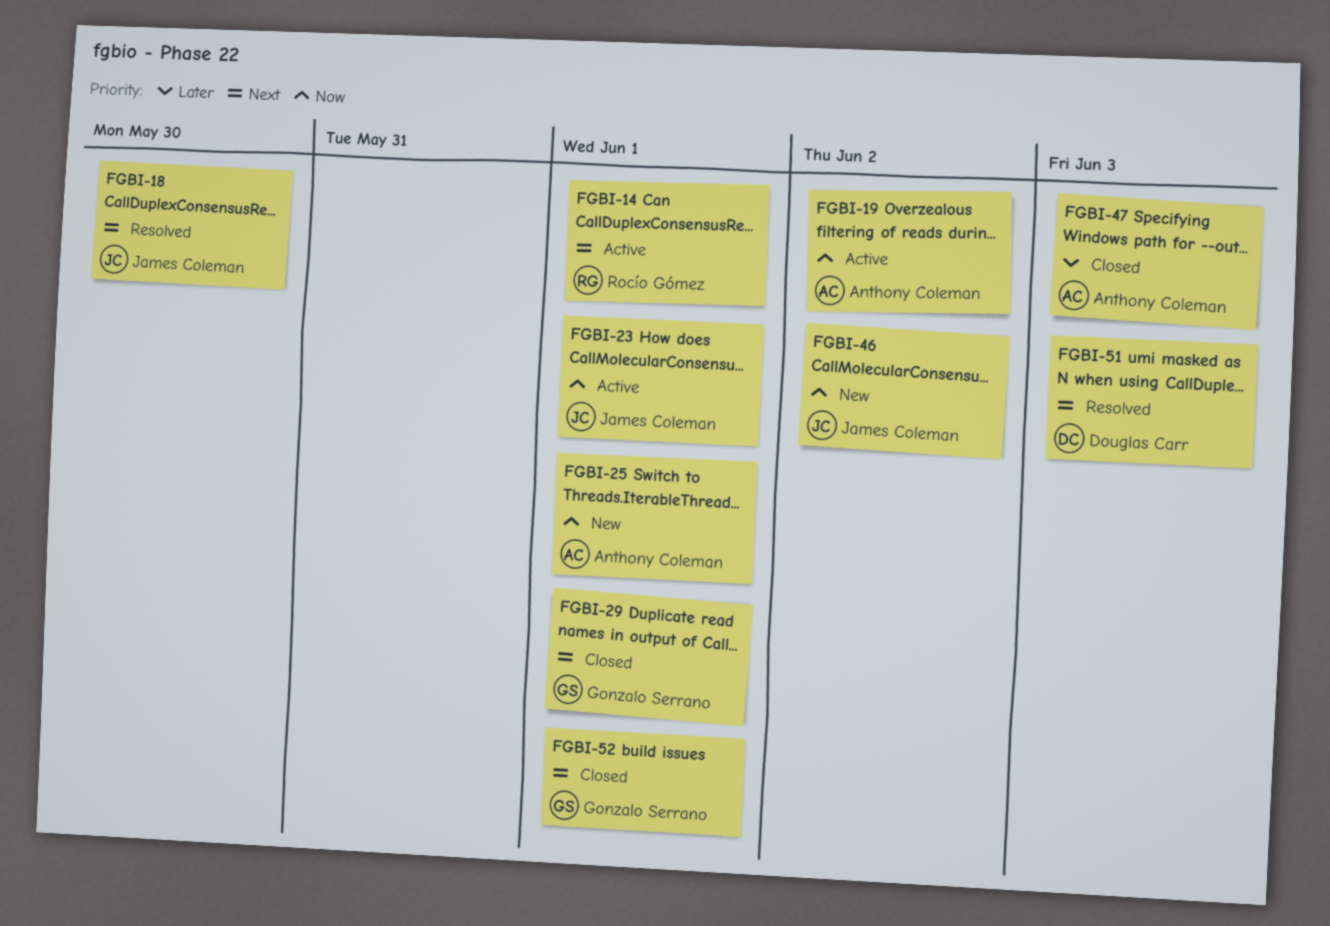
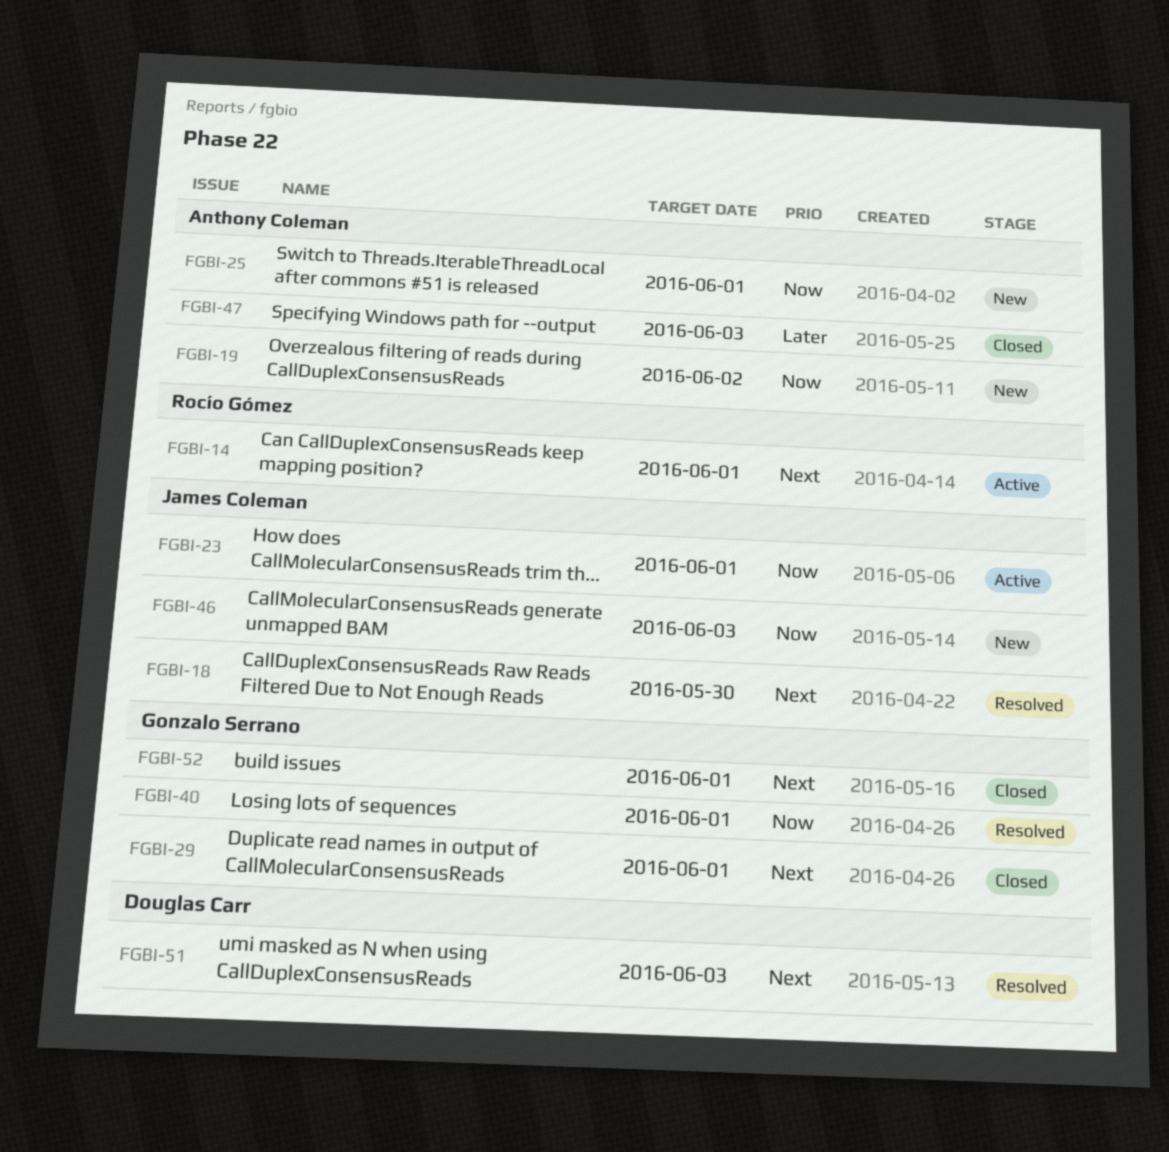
FGBI-19, status: Active -> New
FGBI-40: none -> present
FGBI-46, due: Jun 2 -> Jun 3

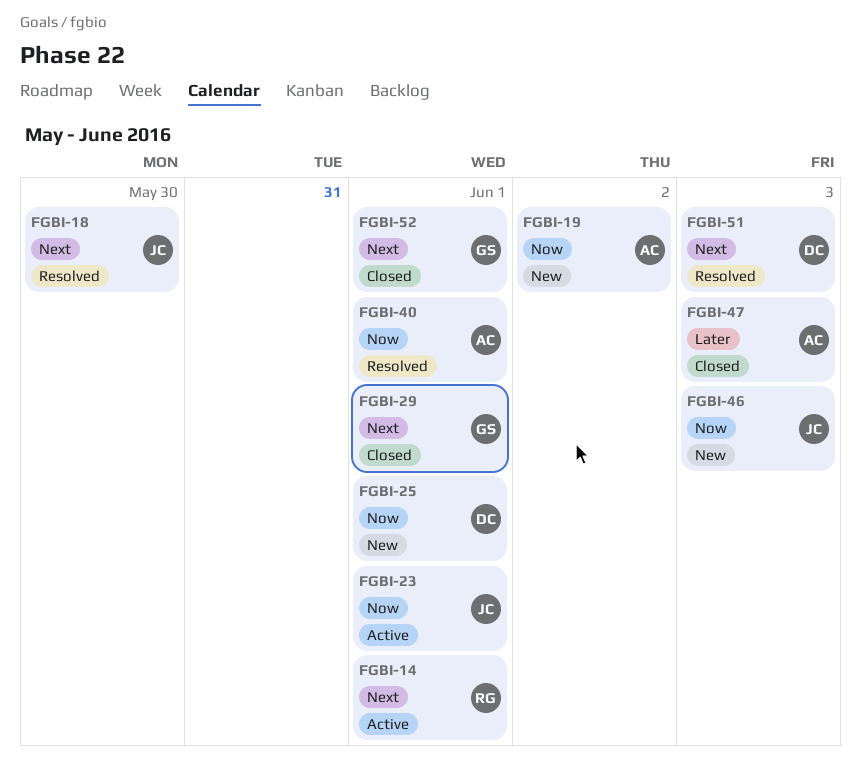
FGBI-25, owner: Anthony Coleman -> Douglas Carr
FGBI-40, owner: Gonzalo Serrano -> Anthony Coleman

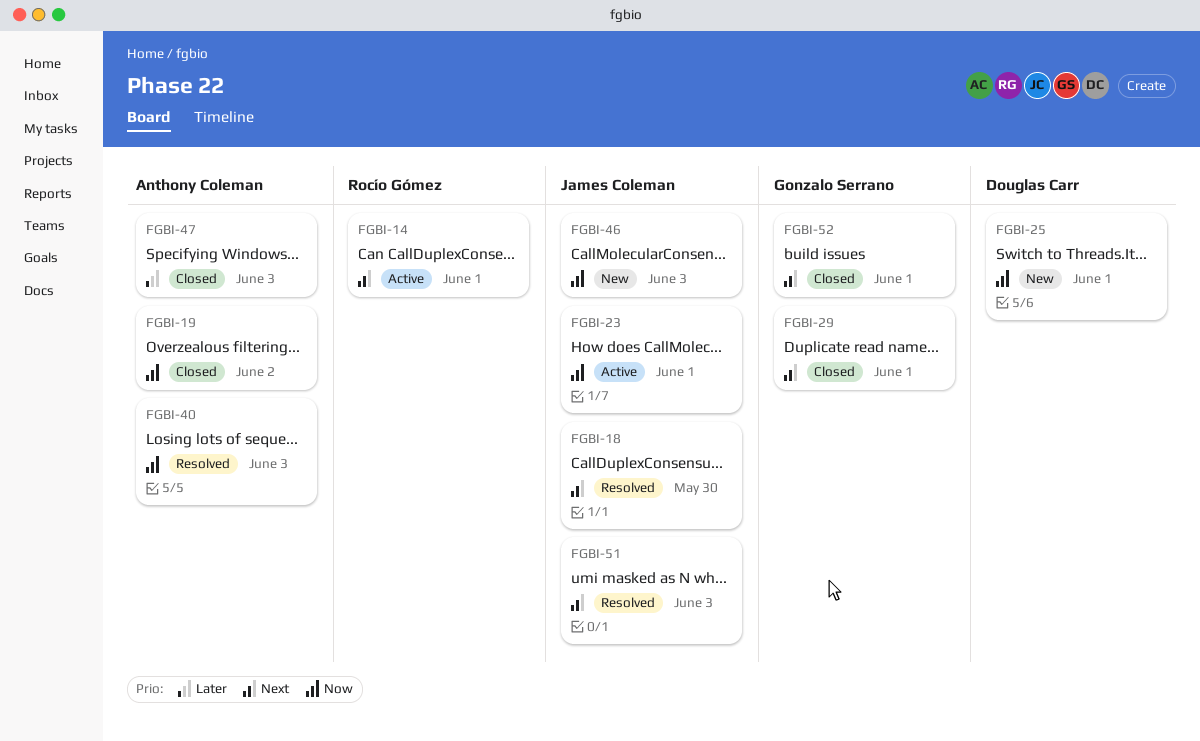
FGBI-19, status: New -> Closed
FGBI-40, due: Jun 1 -> Jun 3
FGBI-51, owner: Douglas Carr -> James Coleman

